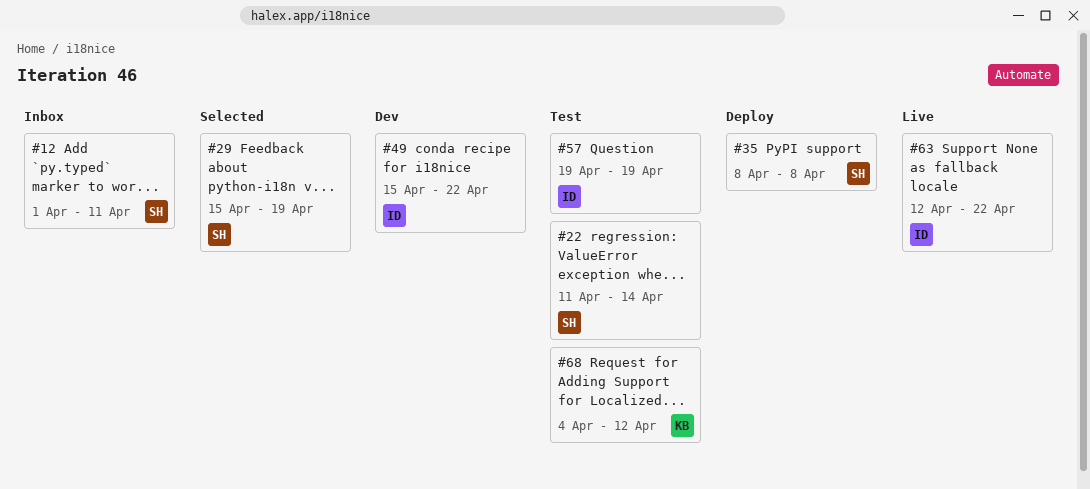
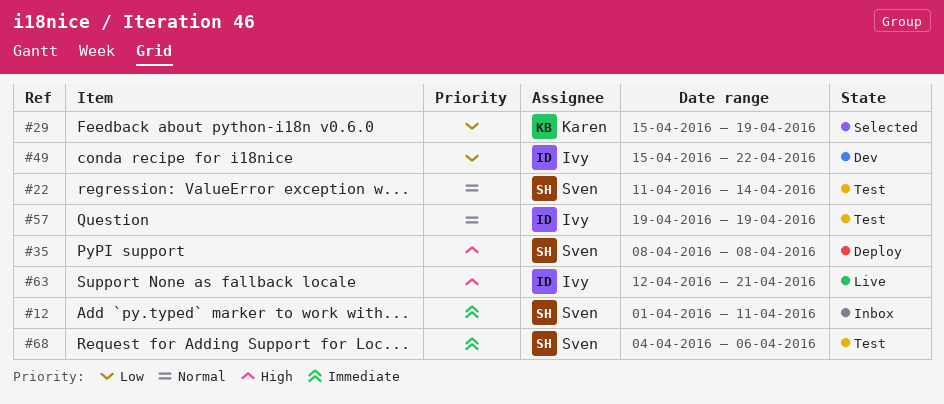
#29, owner: Sven -> Karen
#63, due: Apr 22 -> Apr 21
#68, owner: Karen -> Sven
#68, due: Apr 12 -> Apr 6

